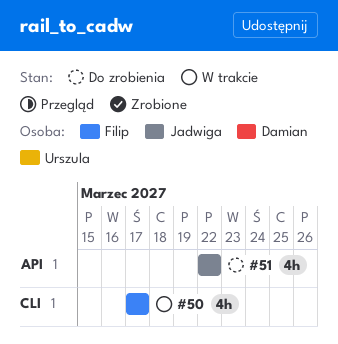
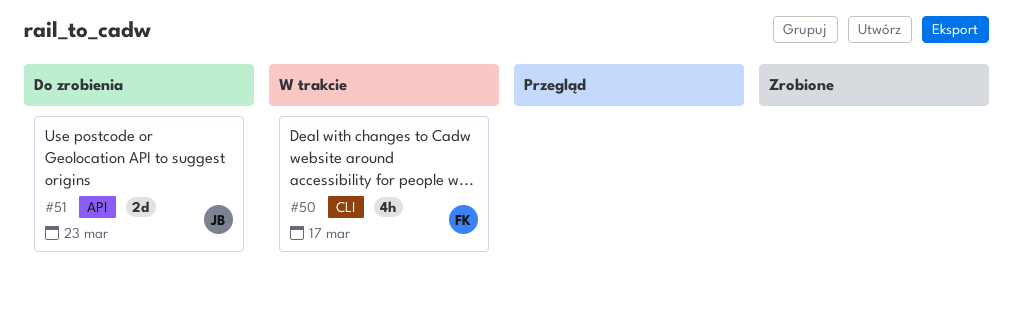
#51, estimate: 4h -> 2d
#51, due: Mar 22 -> Mar 23

